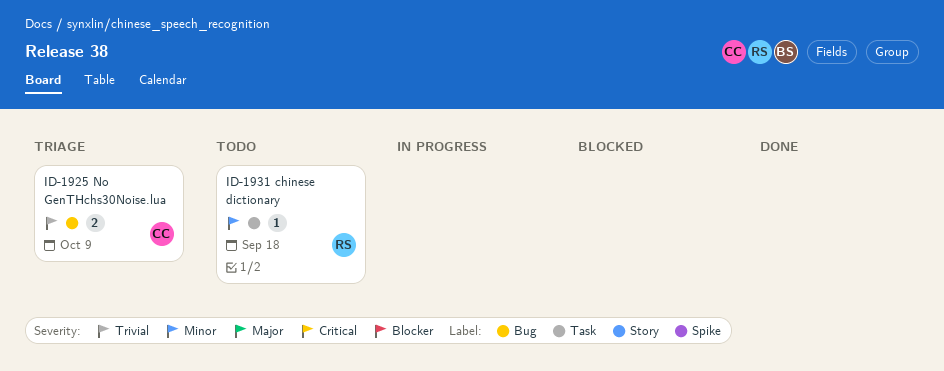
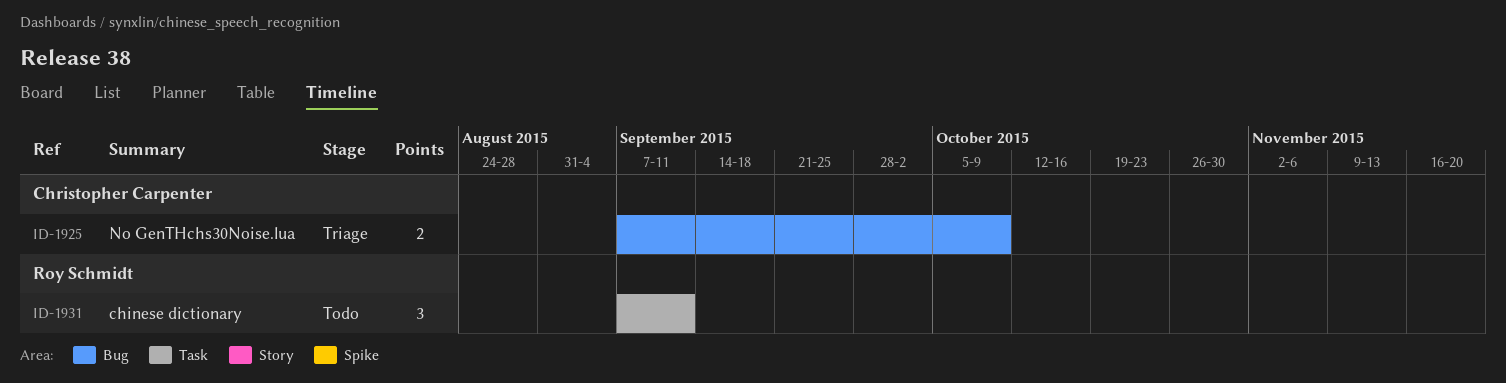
ID-1931, estimate: 1 -> 3
ID-1931, due: Sep 18 -> Sep 11

